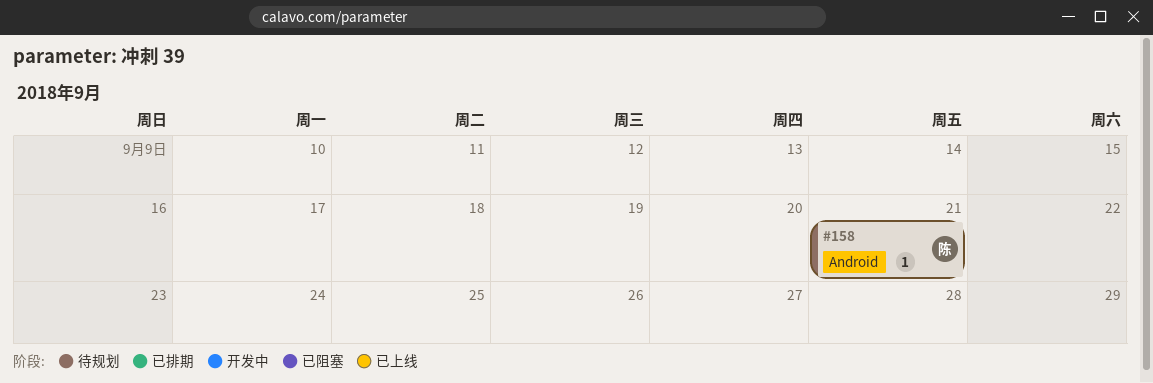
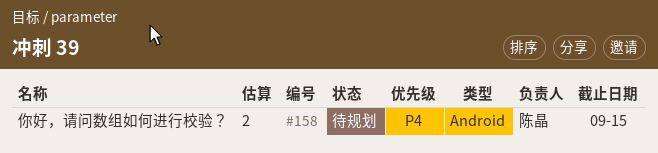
#158, estimate: 1 -> 2
#158, due: Sep 21 -> Sep 15

